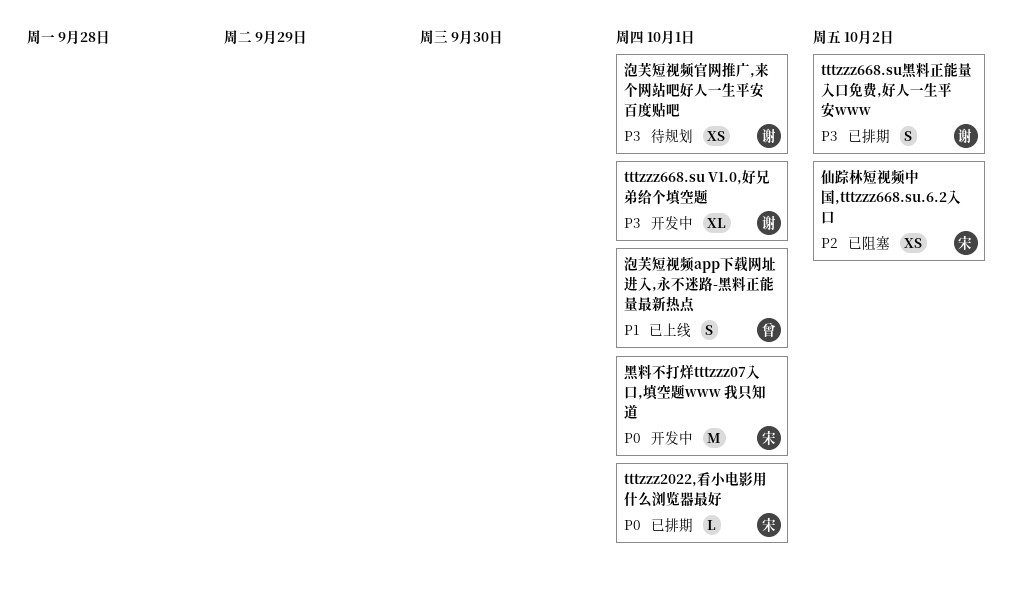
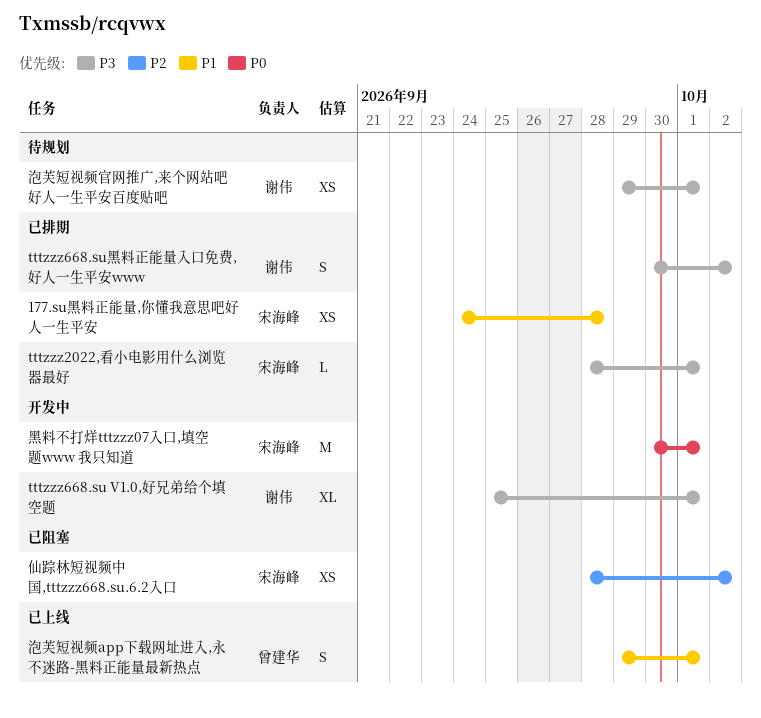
177.su黑料正能量,你懂我意思吧好人一生平安: none -> present
tttzzz2022,看小电影用什么浏览器最好, priority: P0 -> P3

